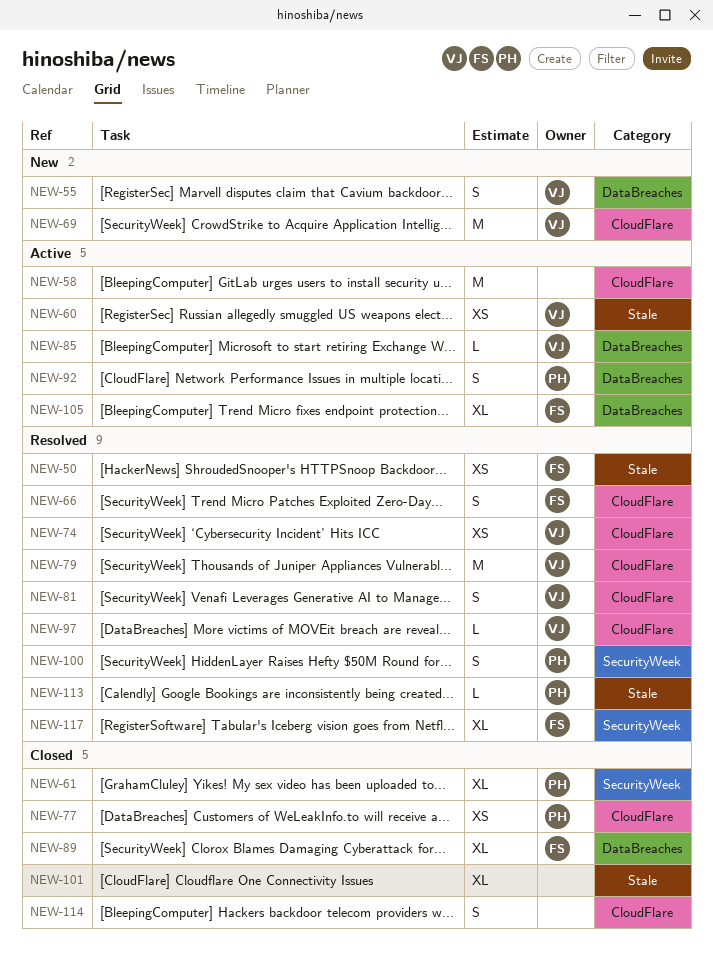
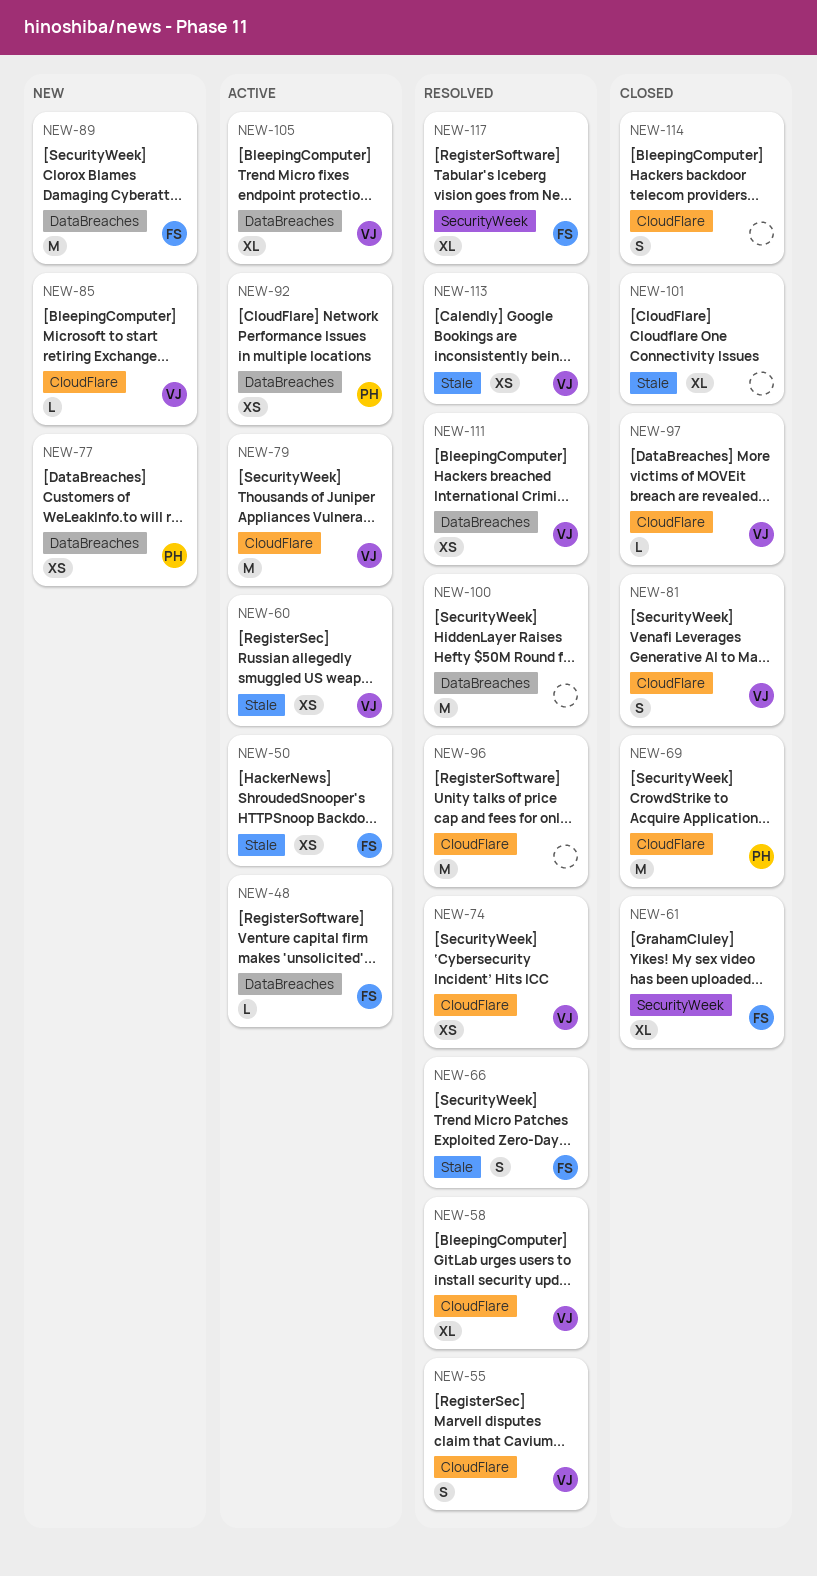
NEW-48: none -> present
NEW-50, status: Resolved -> Active
NEW-55, status: New -> Resolved
NEW-55, label: DataBreaches -> CloudFlare
NEW-58, status: Active -> Resolved
NEW-58, owner: none -> VJ
NEW-58, estimate: M -> XL
NEW-61, owner: PH -> FS
NEW-66, label: CloudFlare -> Stale
NEW-69, status: New -> Closed
NEW-69, owner: VJ -> PH
NEW-77, status: Closed -> New
NEW-77, label: CloudFlare -> DataBreaches
NEW-79, status: Resolved -> Active
NEW-81, status: Resolved -> Closed
NEW-85, status: Active -> New
NEW-85, label: DataBreaches -> CloudFlare
NEW-89, status: Closed -> New
NEW-89, estimate: XL -> M
NEW-92, estimate: S -> XS
NEW-96: none -> present
NEW-97, status: Resolved -> Closed
NEW-100, owner: PH -> none
NEW-100, label: SecurityWeek -> DataBreaches
NEW-100, estimate: S -> M
NEW-105, owner: FS -> VJ
NEW-111: none -> present
NEW-113, owner: PH -> VJ
NEW-113, estimate: L -> XS

